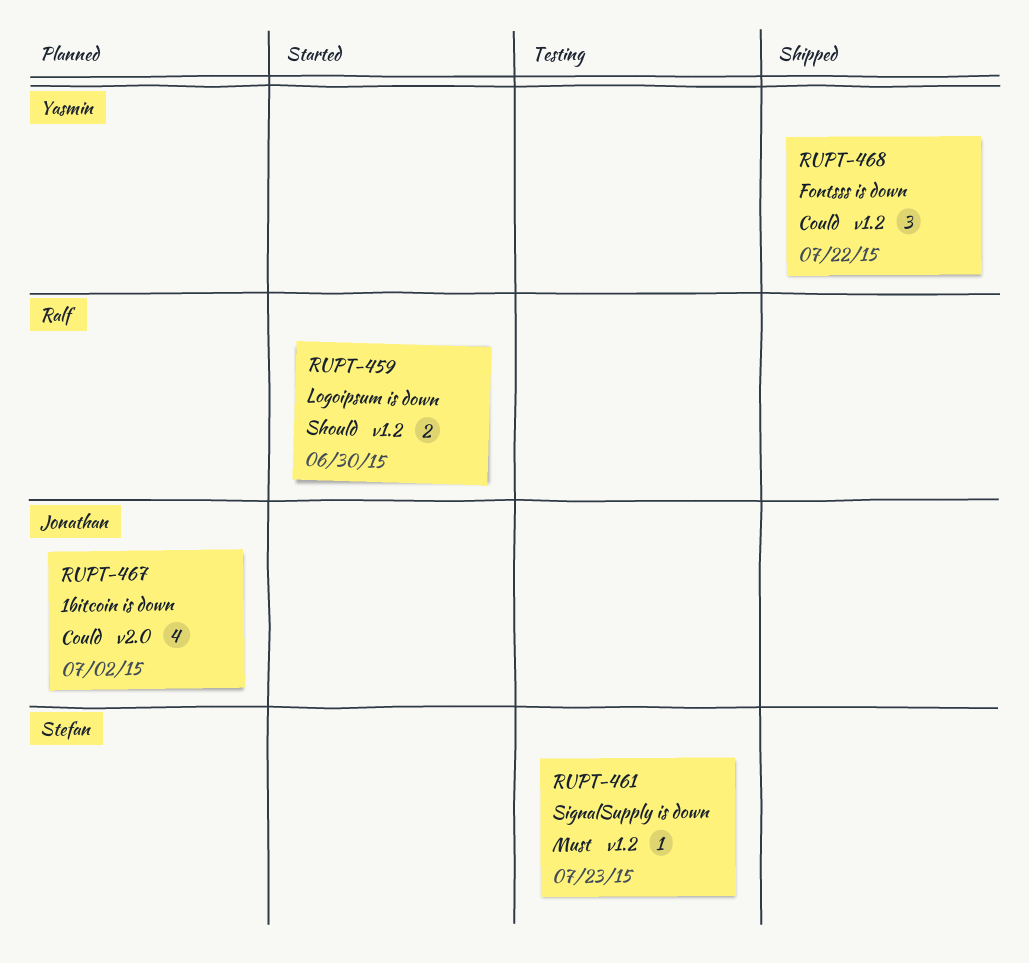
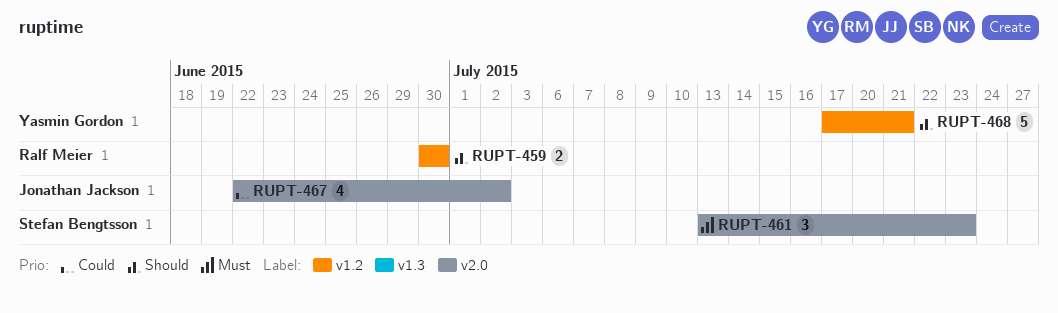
RUPT-461, label: v1.2 -> v2.0
RUPT-461, estimate: 1 -> 3
RUPT-468, priority: Could -> Should
RUPT-468, estimate: 3 -> 5
RUPT-468, due: Jul 22 -> Jul 21

